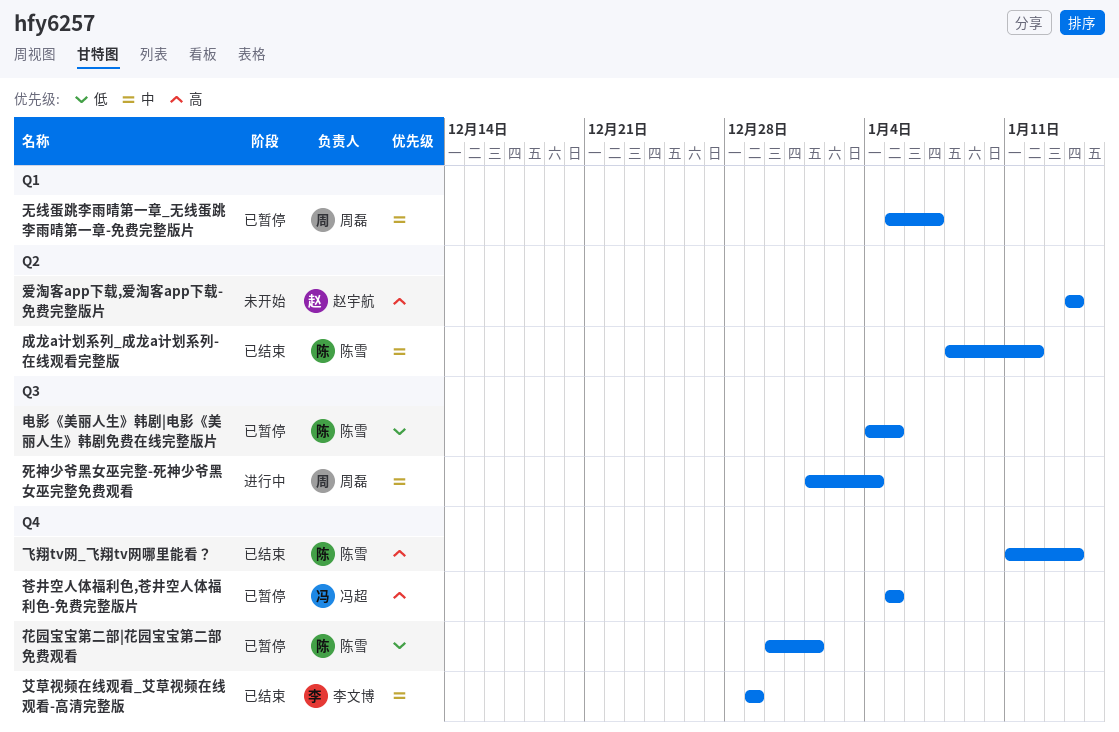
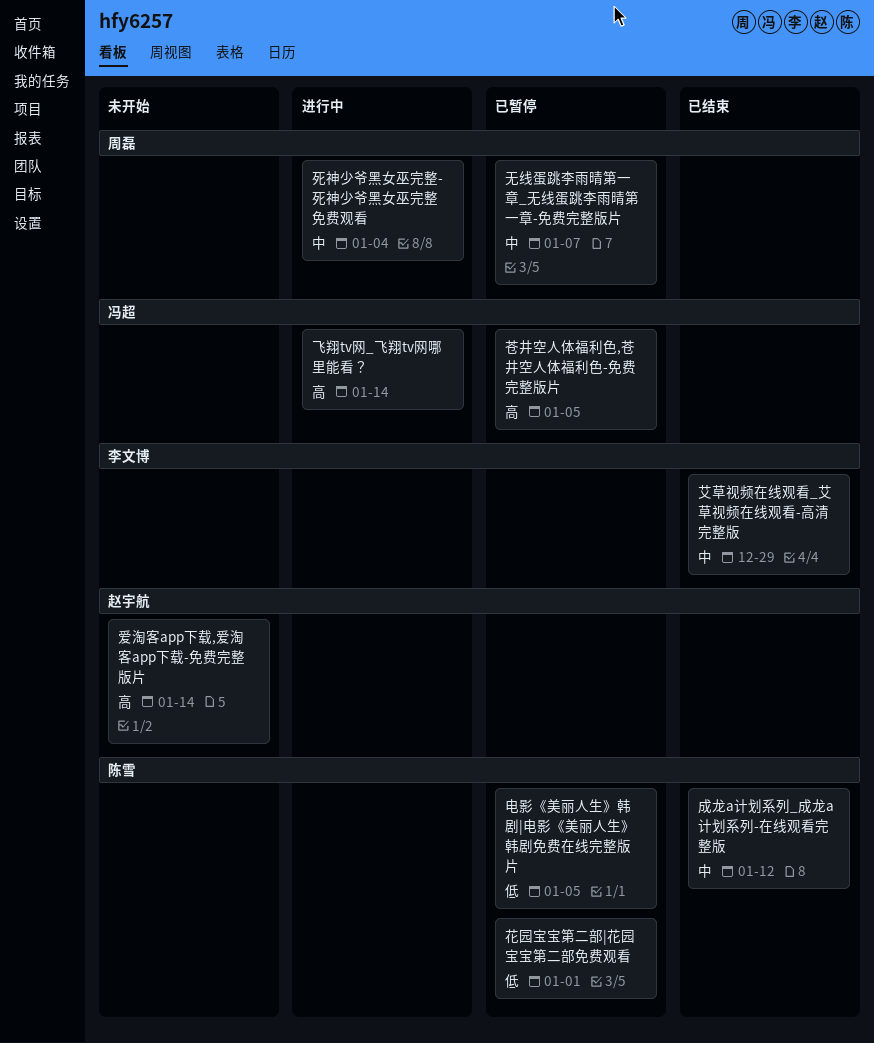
飞翔tv网_飞翔tv网哪里能看？, status: 已结束 -> 进行中
飞翔tv网_飞翔tv网哪里能看？, owner: 陈雪 -> 冯超

